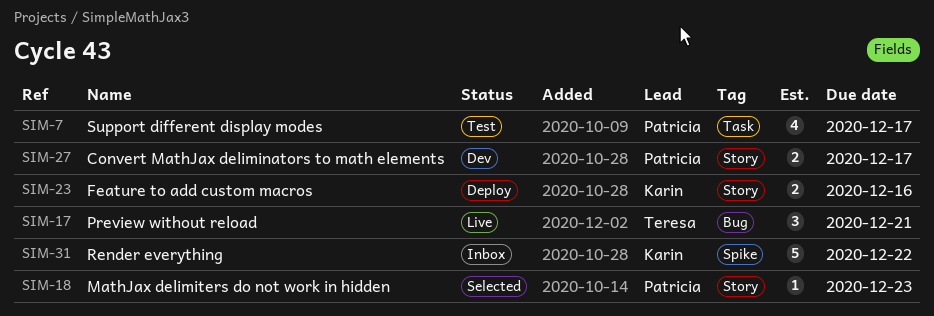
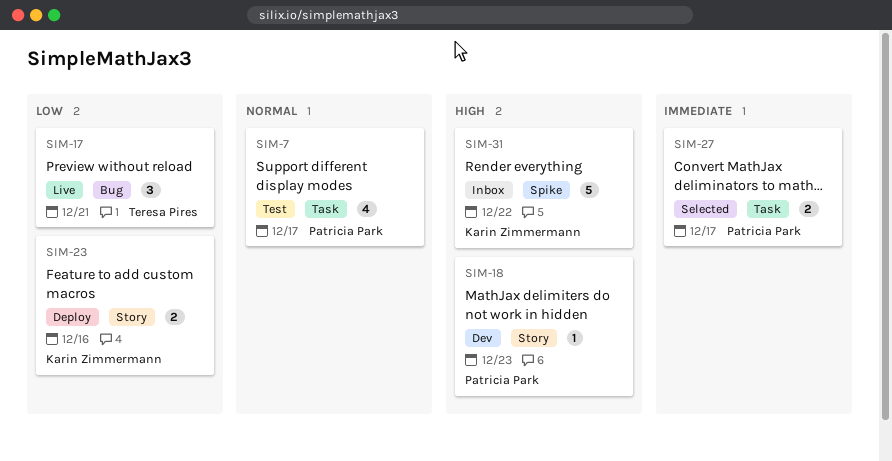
SIM-18, status: Selected -> Dev
SIM-27, status: Dev -> Selected
SIM-27, label: Story -> Task

